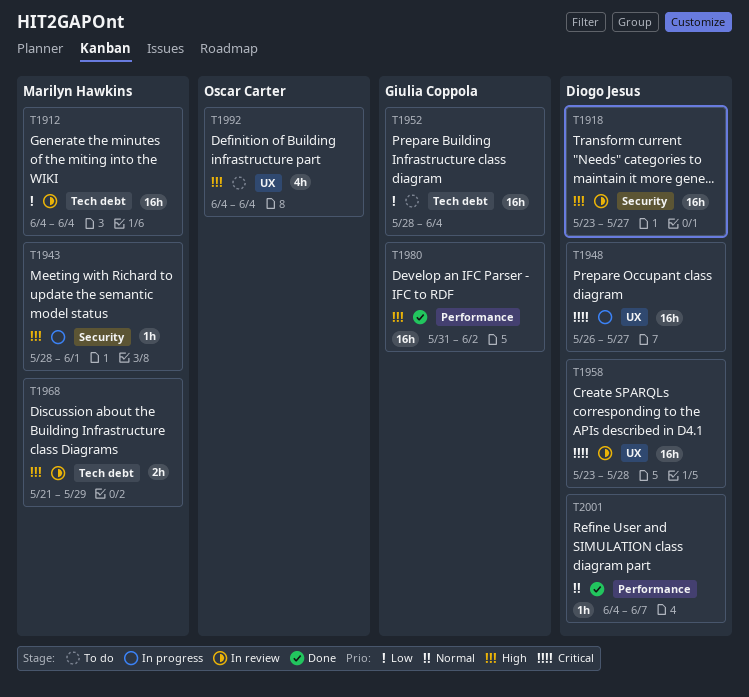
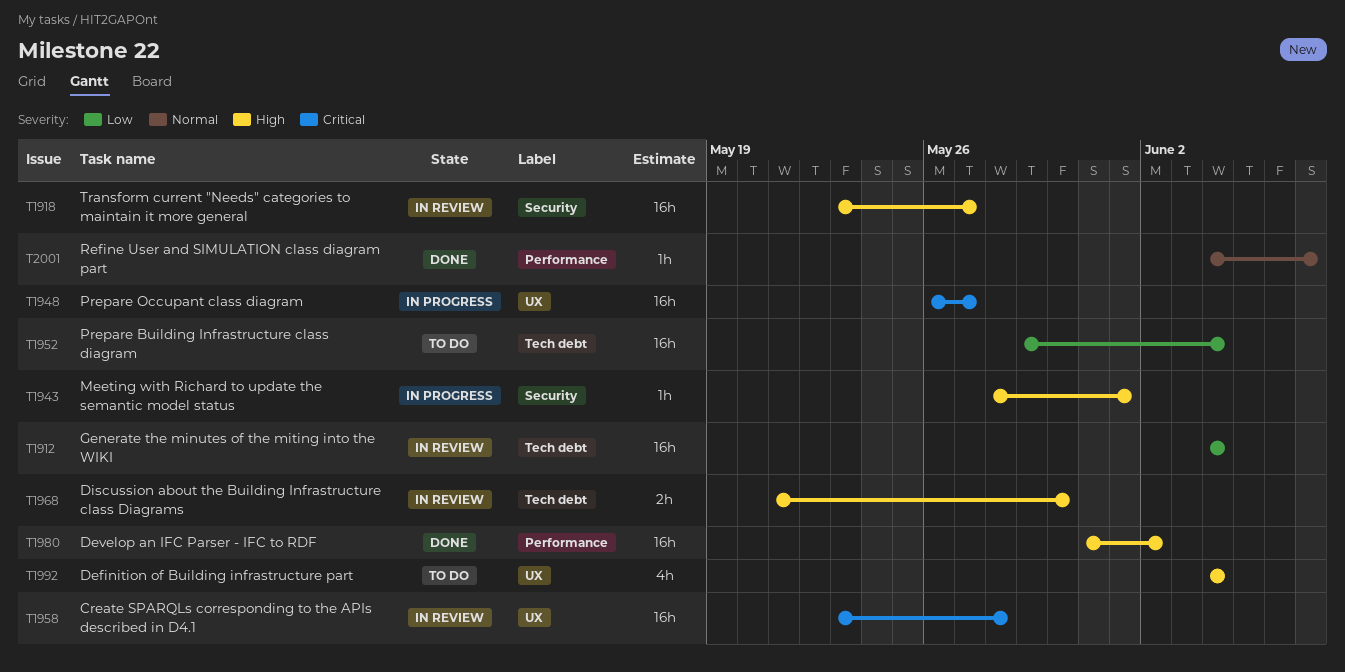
T1952, start: May 28 -> May 29
T1968, due: May 29 -> May 30

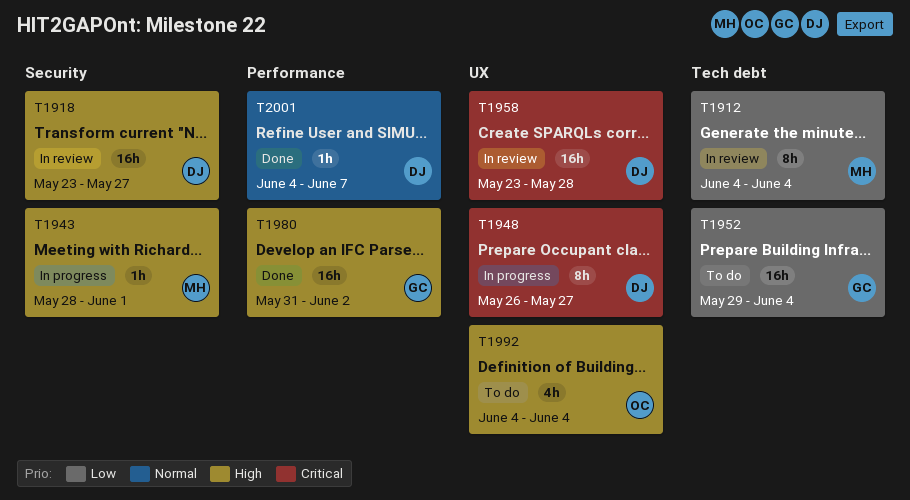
T1912, estimate: 16h -> 8h
T1948, estimate: 16h -> 8h
T1968: present -> none

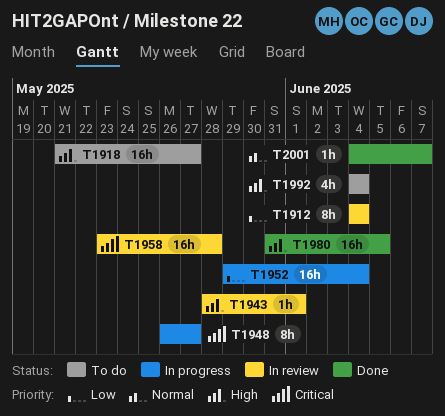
T1918, status: In review -> To do
T1918, start: May 23 -> May 21
T1943, status: In progress -> In review
T1952, status: To do -> In progress
T1980, due: Jun 2 -> Jun 5

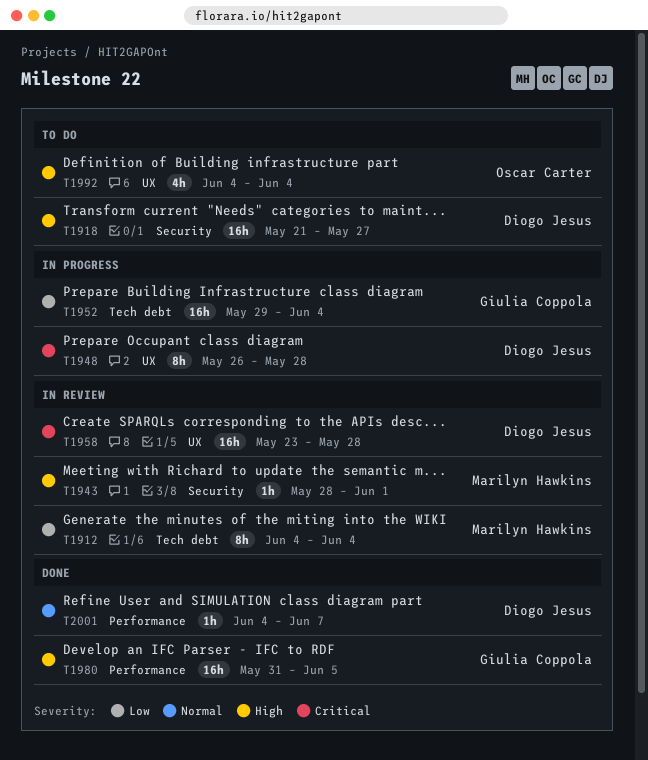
T1948, due: May 27 -> May 28

